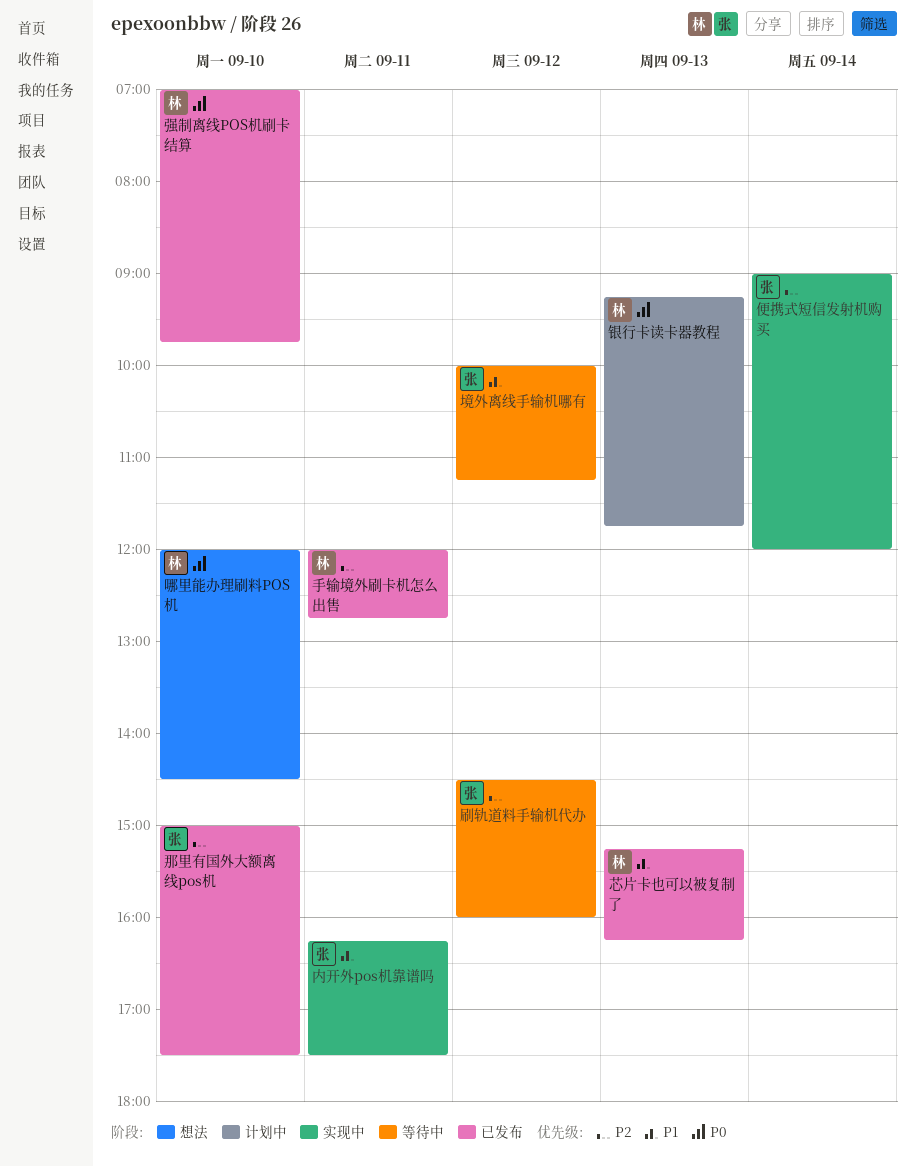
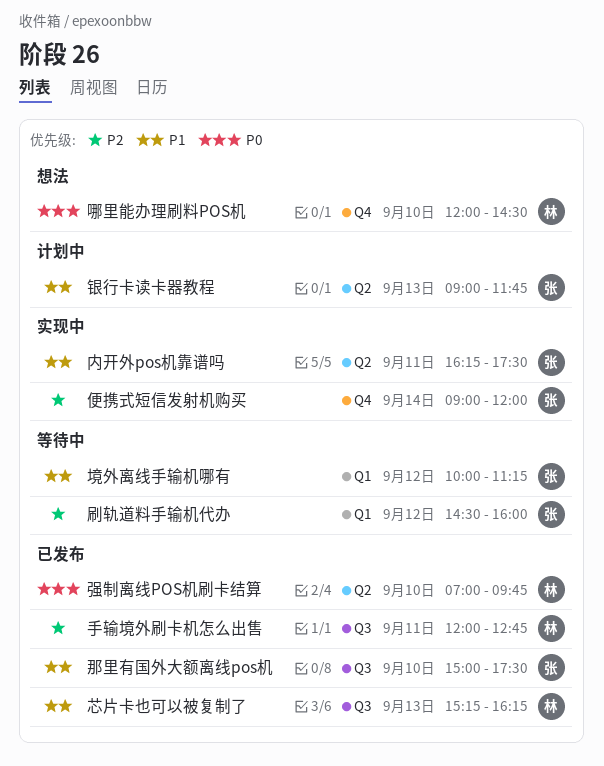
那里有国外大额离线pos机, priority: P2 -> P1
银行卡读卡器教程, owner: 林 -> 张
银行卡读卡器教程, priority: P0 -> P1
银行卡读卡器教程, begins: 09:15 -> 09:00

